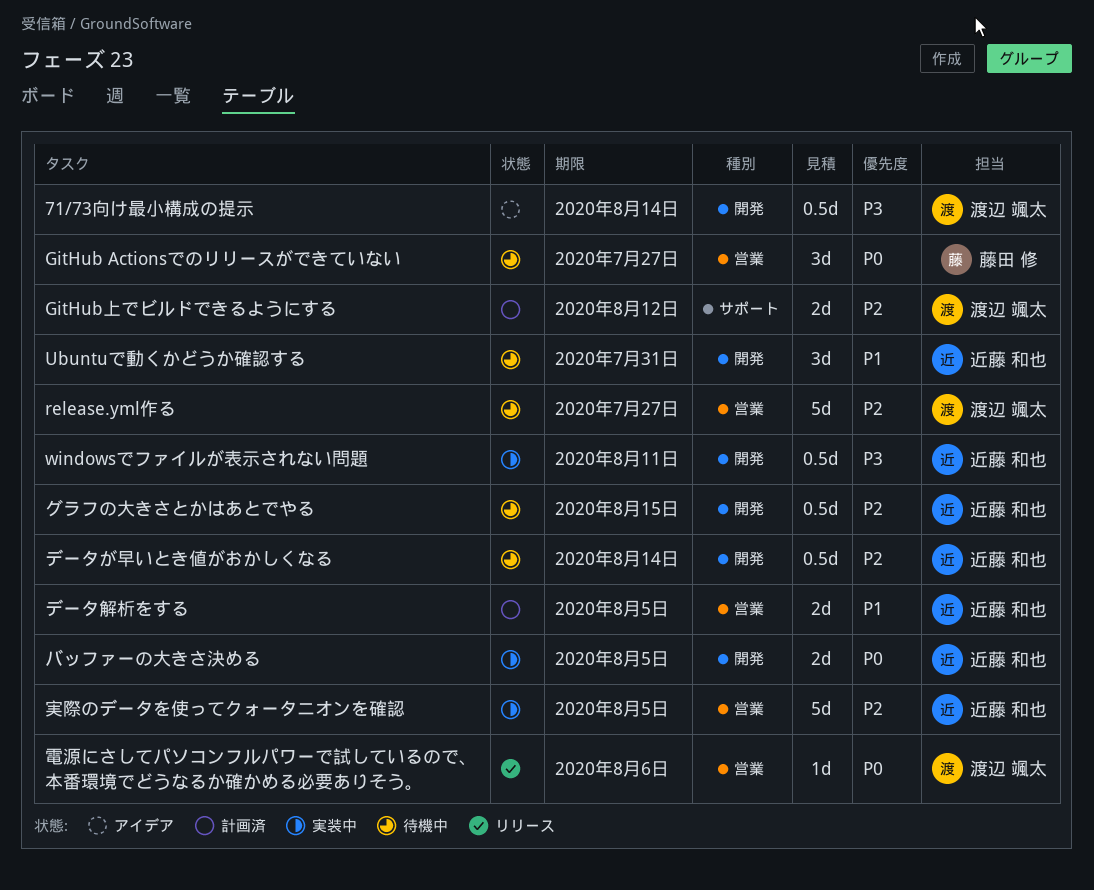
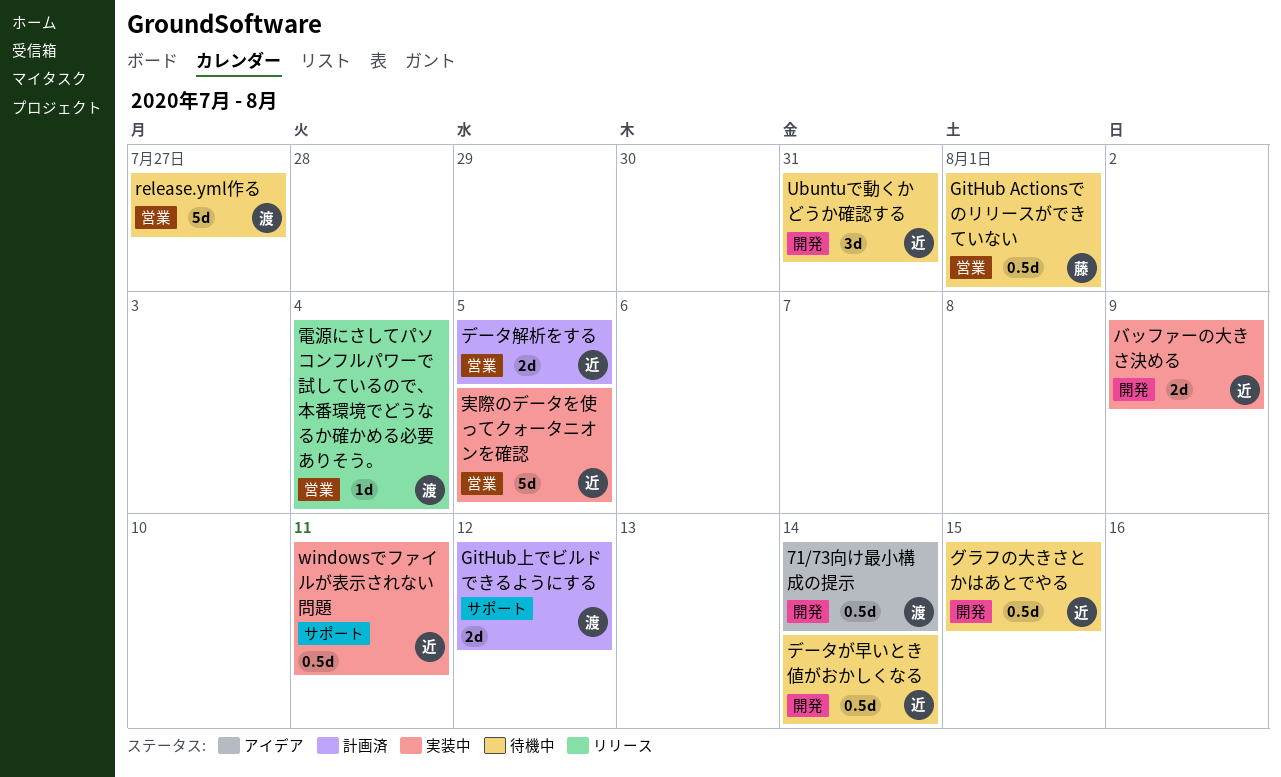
GitHub Actionsでのリリースができていない, estimate: 3d -> 0.5d
GitHub Actionsでのリリースができていない, due: Jul 27 -> Aug 1
windowsでファイルが表示されない問題, label: 開発 -> サポート
バッファーの大きさ決める, due: Aug 5 -> Aug 9
電源にさしてパソコンフルパワーで試しているので、本番環境でどうなるか確かめる必要ありそう。, due: Aug 6 -> Aug 4

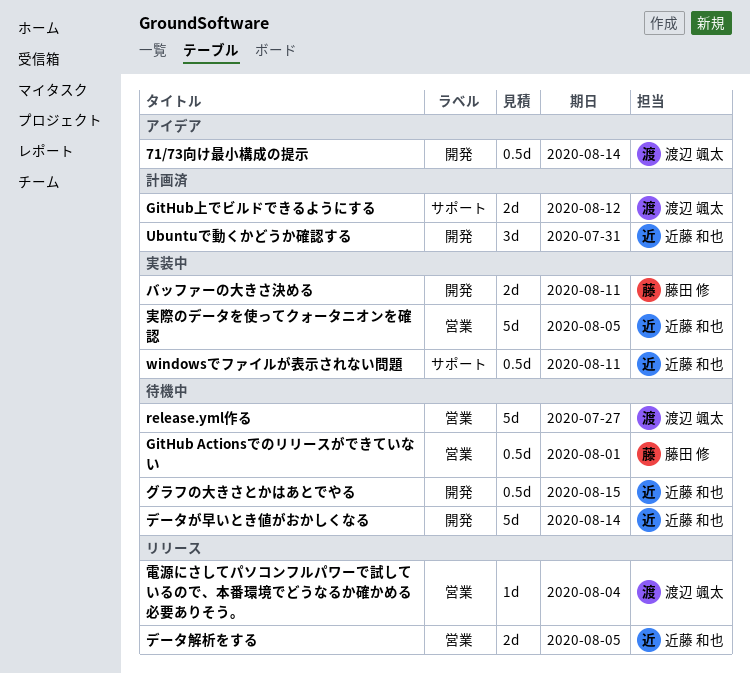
Ubuntuで動くかどうか確認する, status: 待機中 -> 計画済
データが早いとき値がおかしくなる, estimate: 0.5d -> 5d
データ解析をする, status: 計画済 -> リリース
バッファーの大きさ決める, owner: 近藤 和也 -> 藤田 修
バッファーの大きさ決める, due: Aug 9 -> Aug 11

